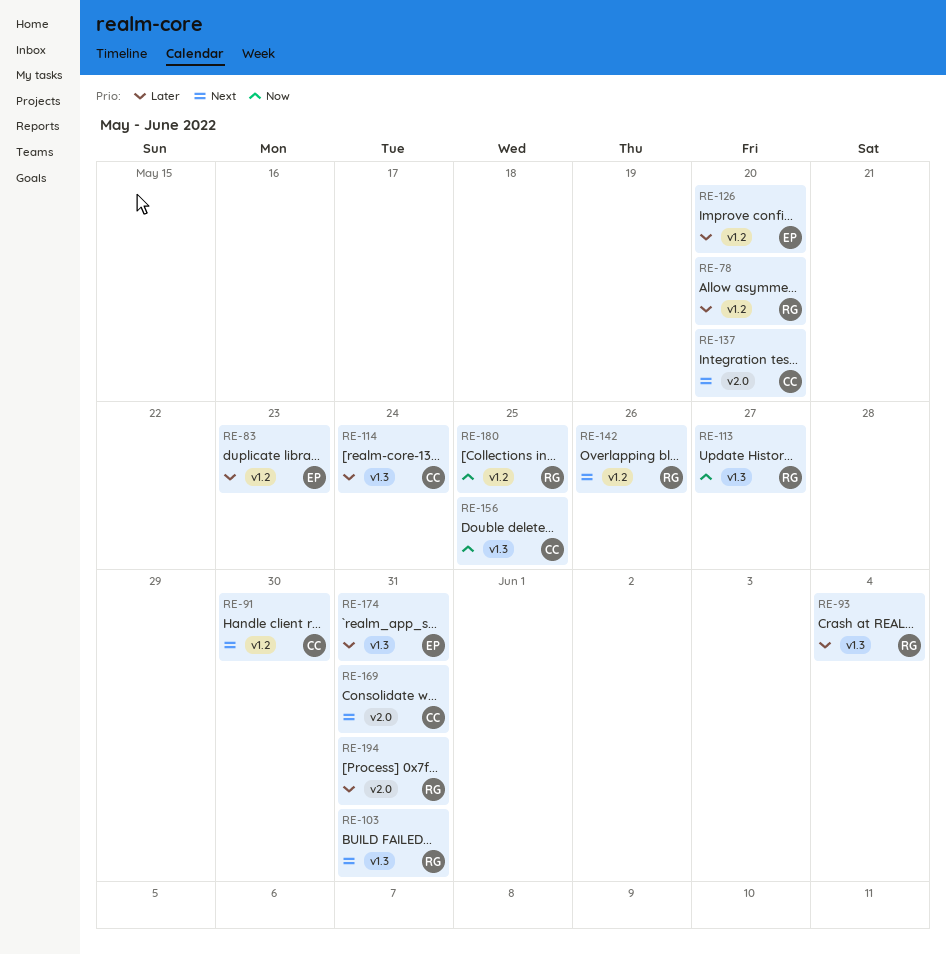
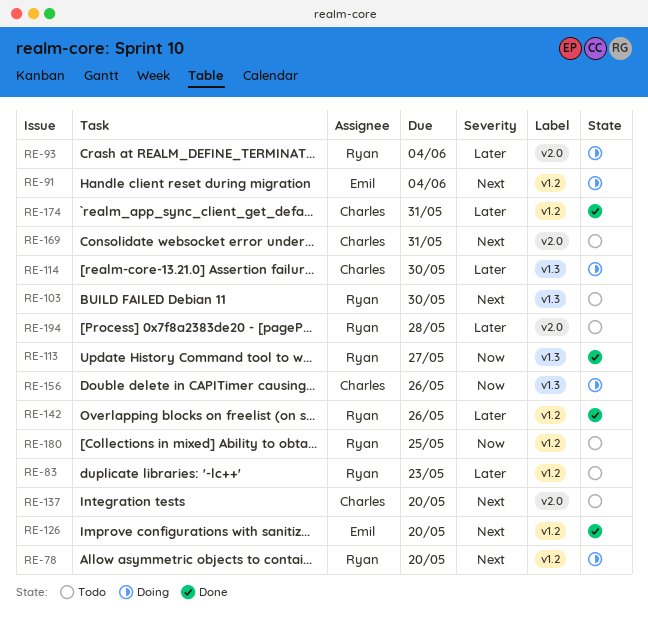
RE-78, priority: Later -> Next
RE-83, owner: Emil -> Ryan
RE-91, owner: Charles -> Emil
RE-91, due: May 30 -> Jun 4
RE-93, label: v1.3 -> v2.0
RE-103, due: May 31 -> May 30
RE-114, due: May 24 -> May 30
RE-126, priority: Later -> Next
RE-142, priority: Next -> Later
RE-156, due: May 25 -> May 26
RE-174, owner: Emil -> Charles
RE-174, label: v1.3 -> v1.2
RE-194, due: May 31 -> May 28

